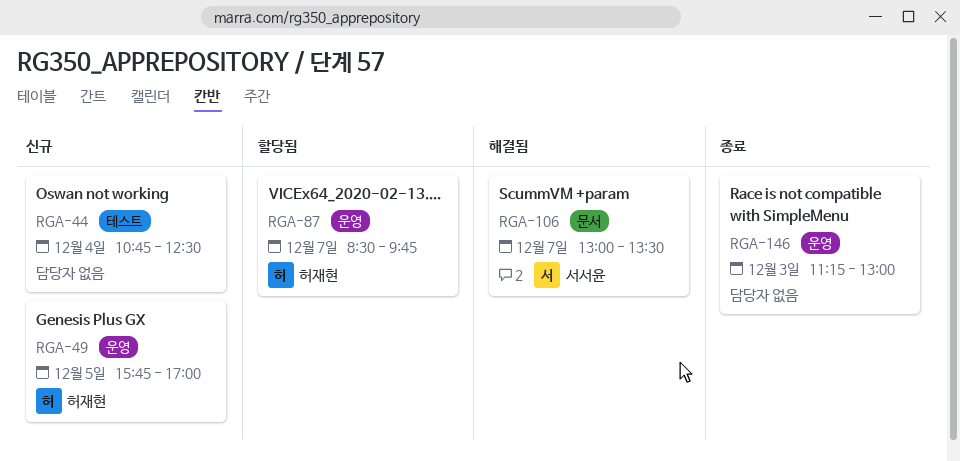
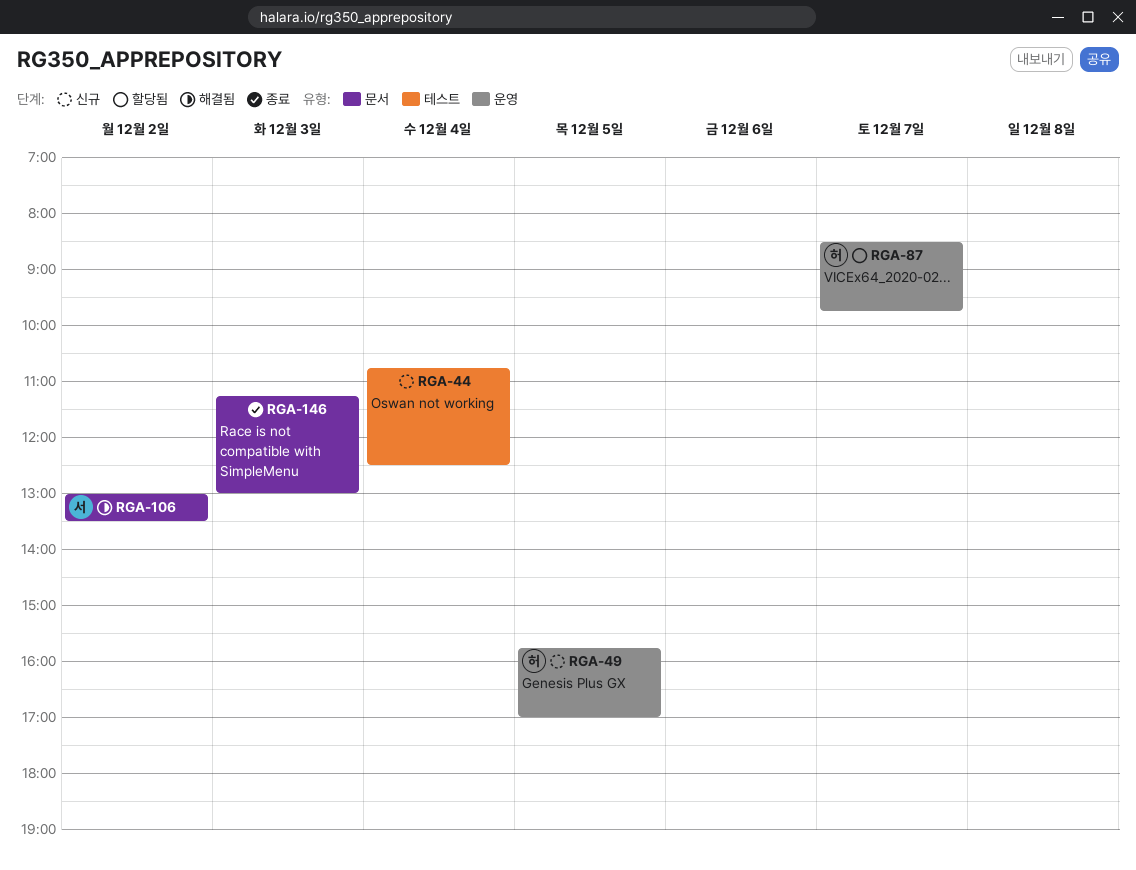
RGA-106, day: Dec 7 -> Dec 2
RGA-146, label: 운영 -> 문서

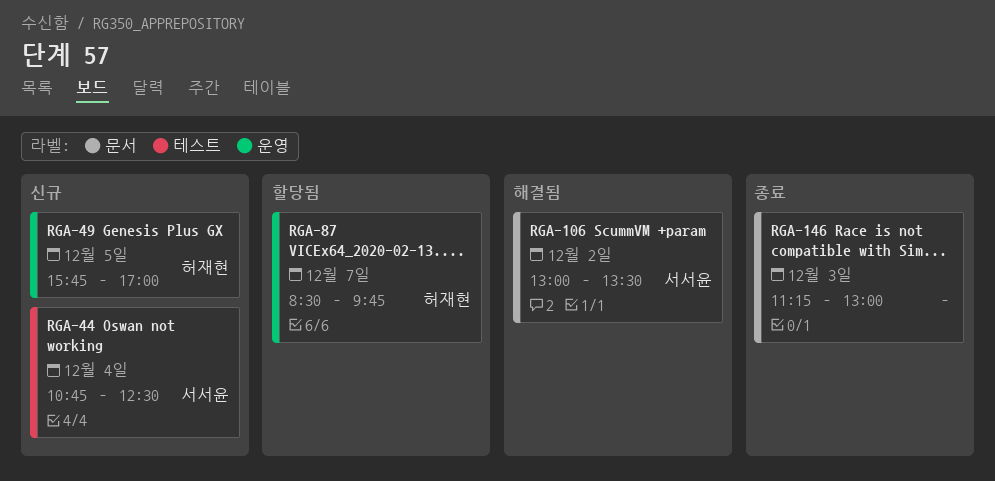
RGA-44, owner: none -> 서서윤

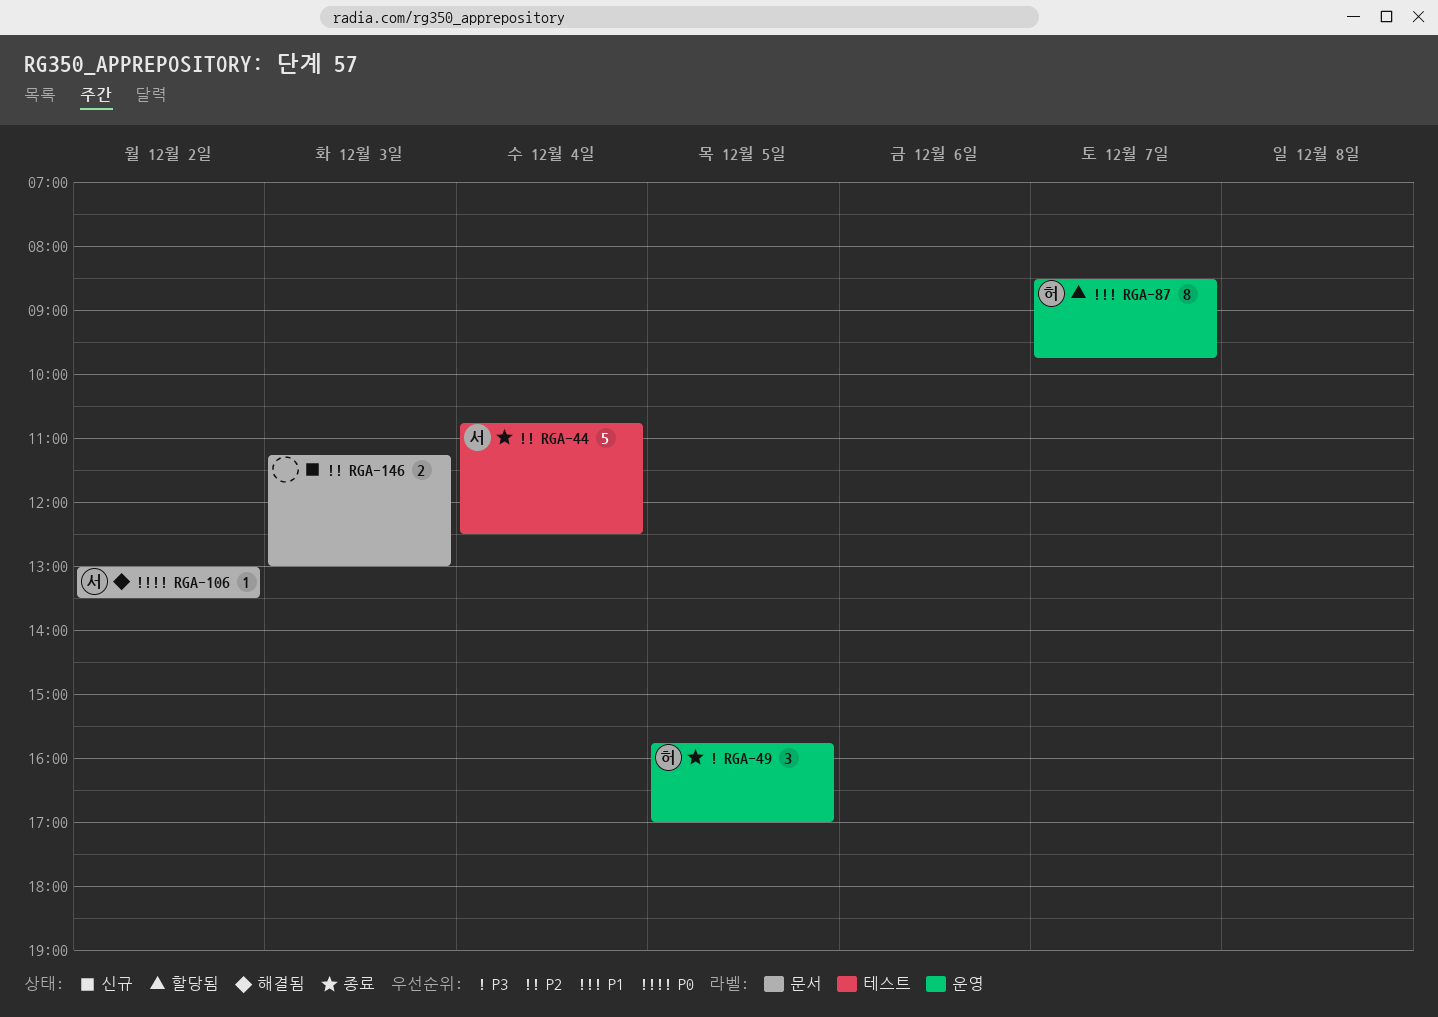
RGA-44, status: 신규 -> 종료
RGA-49, status: 신규 -> 종료
RGA-146, status: 종료 -> 신규

